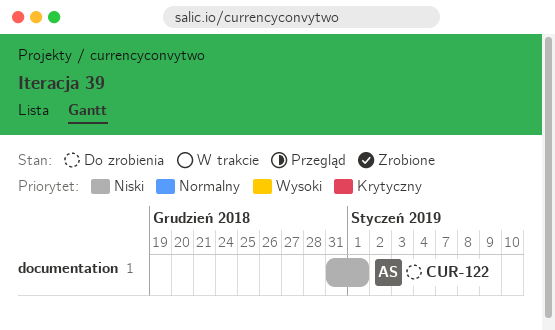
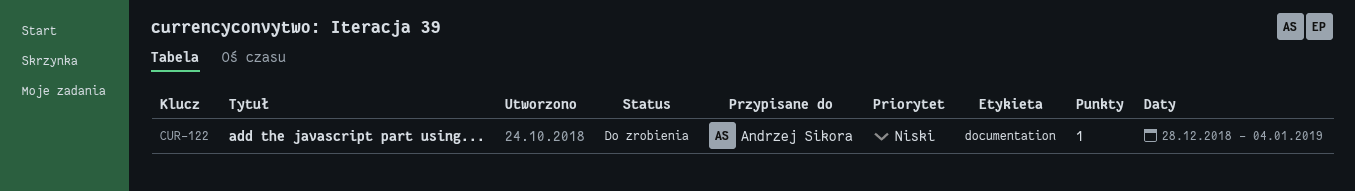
CUR-122, start: Dec 31 -> Dec 28
CUR-122, due: Jan 1 -> Jan 4

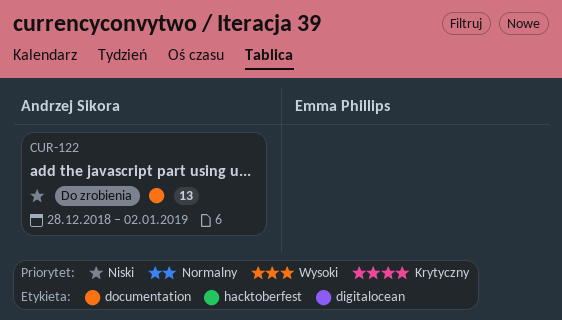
CUR-122, estimate: 1 -> 13
CUR-122, due: Jan 4 -> Jan 2

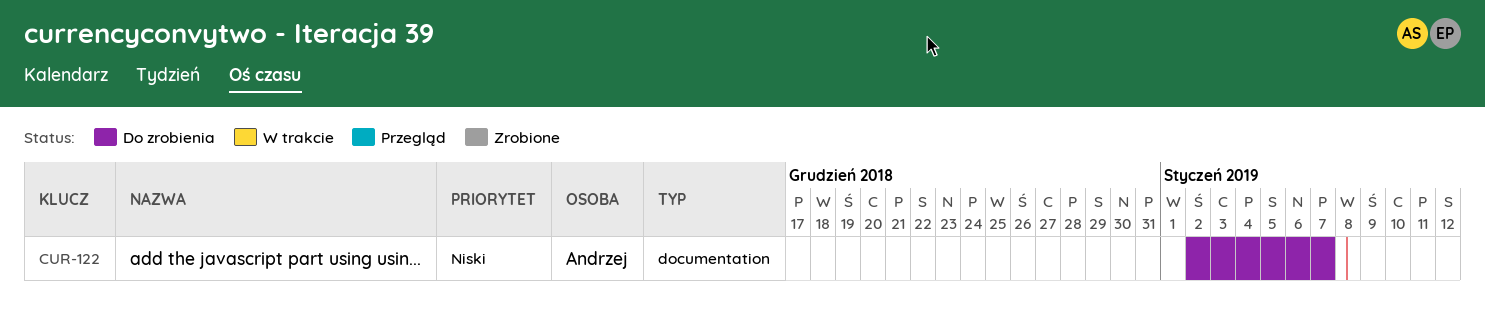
CUR-122, start: Dec 28 -> Jan 2
CUR-122, due: Jan 2 -> Jan 7

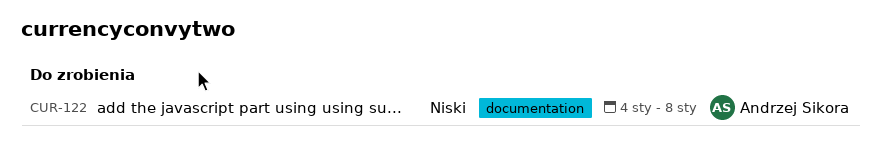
CUR-122, start: Jan 2 -> Jan 4
CUR-122, due: Jan 7 -> Jan 8

